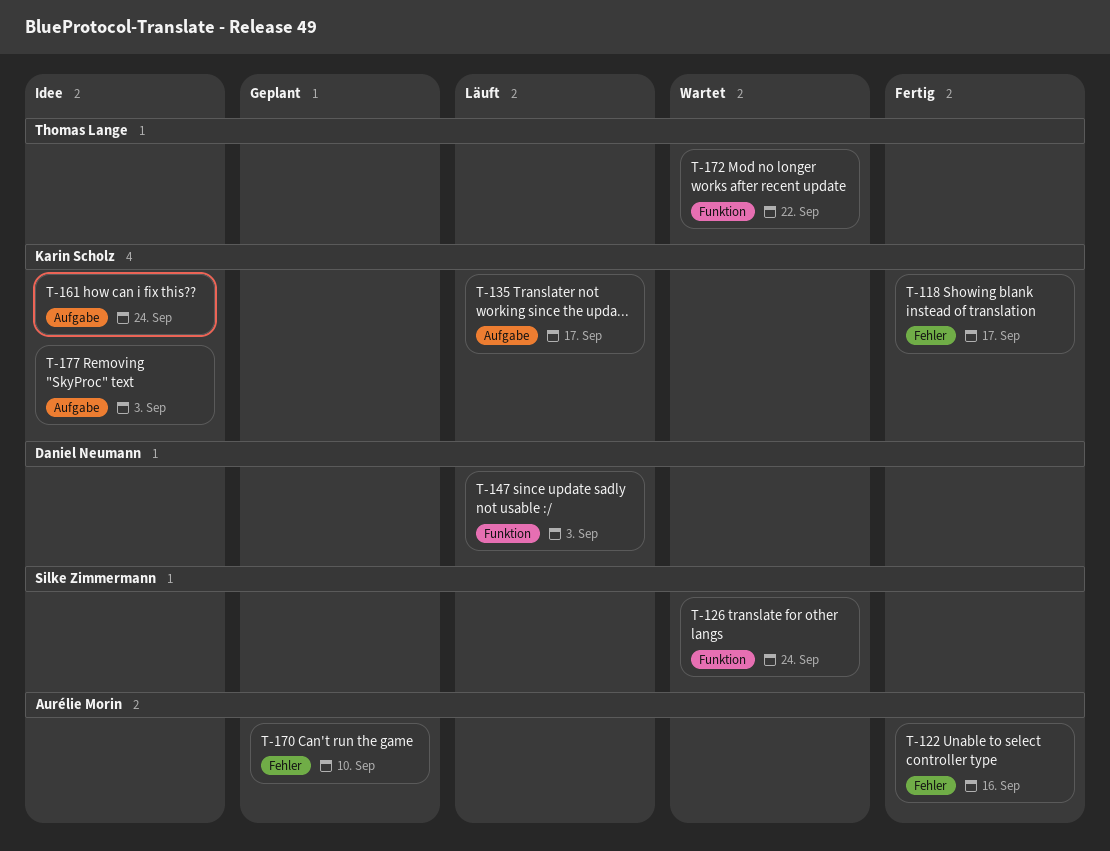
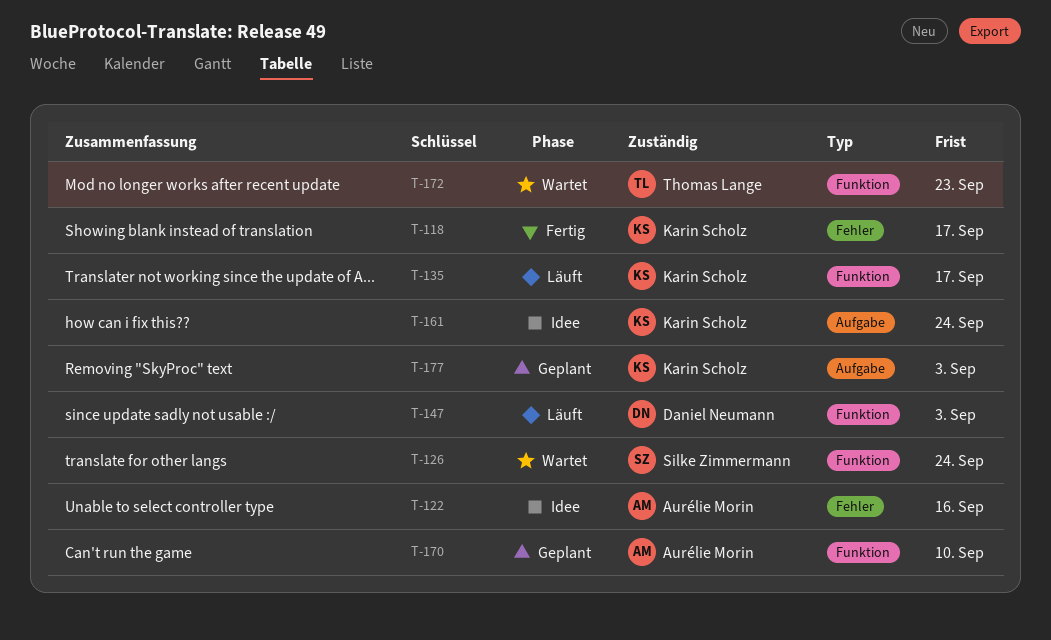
T-122, status: Fertig -> Idee
T-135, label: Aufgabe -> Funktion
T-170, label: Fehler -> Funktion
T-172, due: Sep 22 -> Sep 23
T-177, status: Idee -> Geplant

